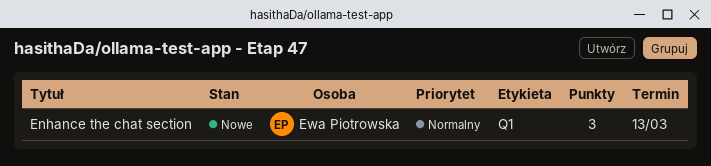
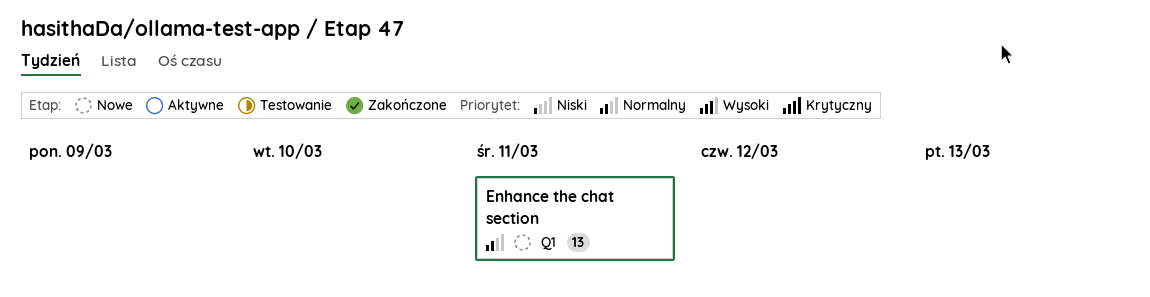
Enhance the chat section, estimate: 3 -> 13
Enhance the chat section, due: Mar 13 -> Mar 11

